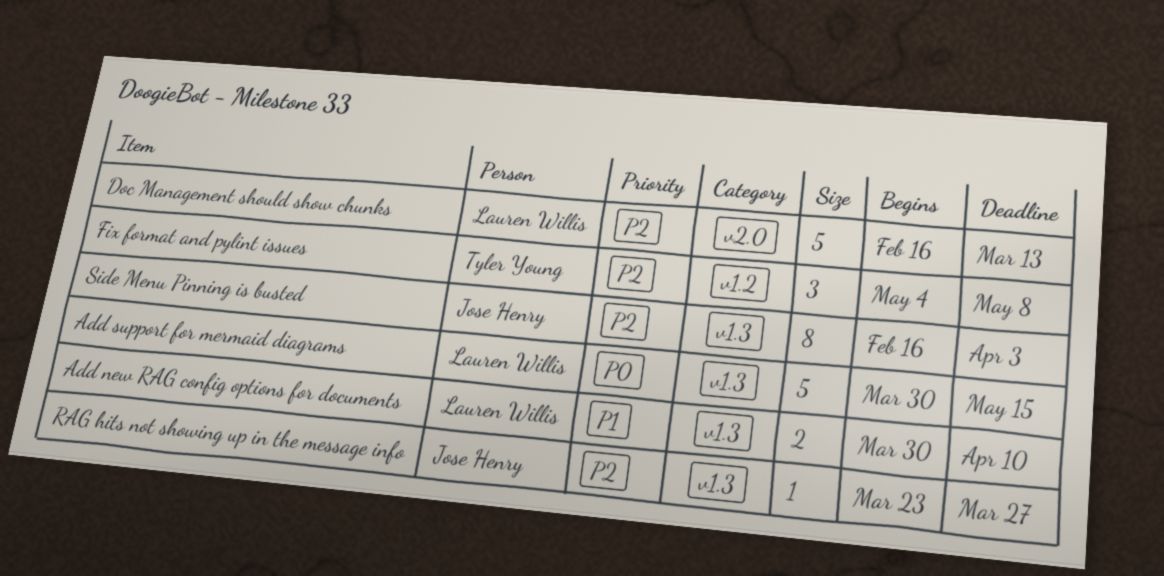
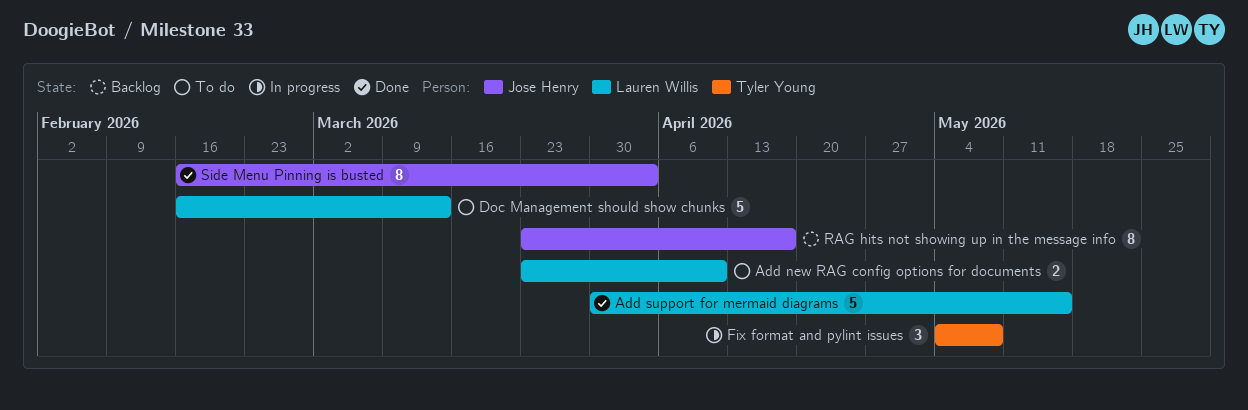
Add new RAG config options for documents, start: Mar 30 -> Mar 23
RAG hits not showing up in the message info, estimate: 1 -> 8
RAG hits not showing up in the message info, due: Mar 27 -> Apr 17

